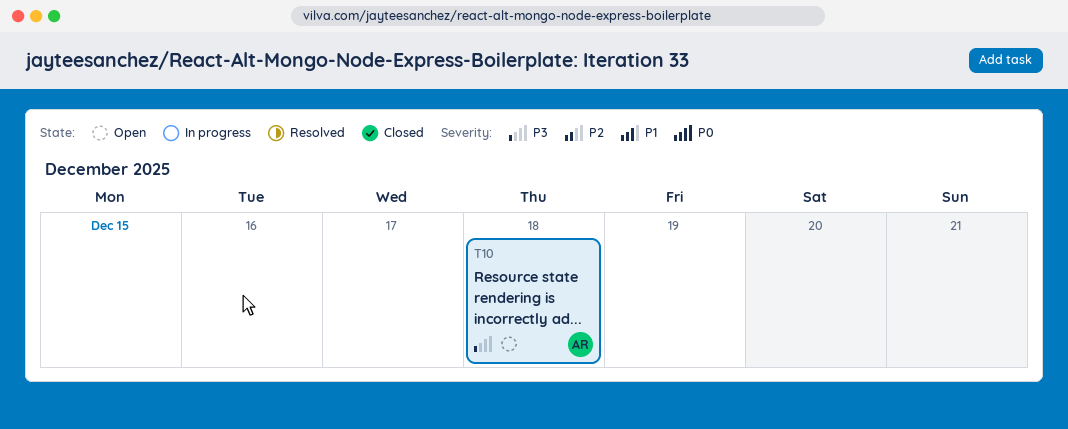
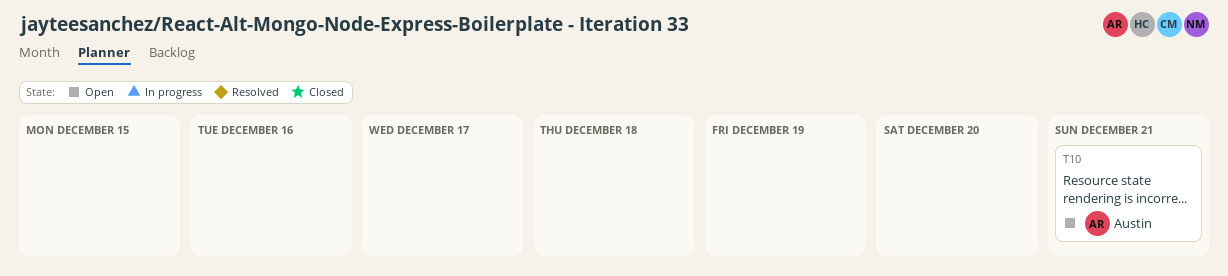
T10, due: Dec 18 -> Dec 21

